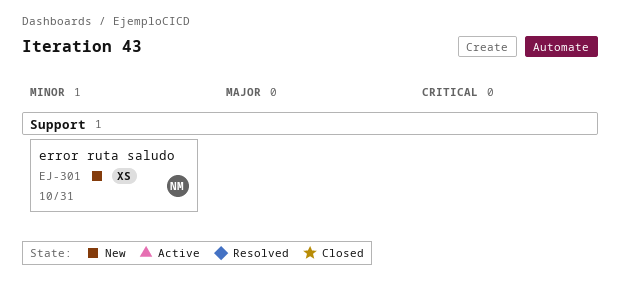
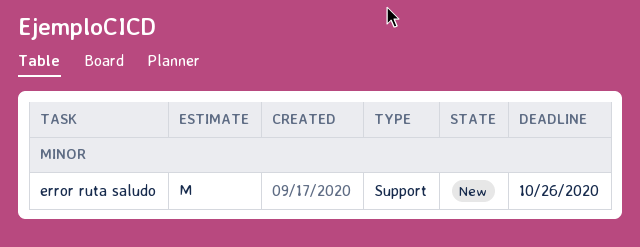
error ruta saludo, estimate: XS -> M
error ruta saludo, due: Oct 31 -> Oct 26

